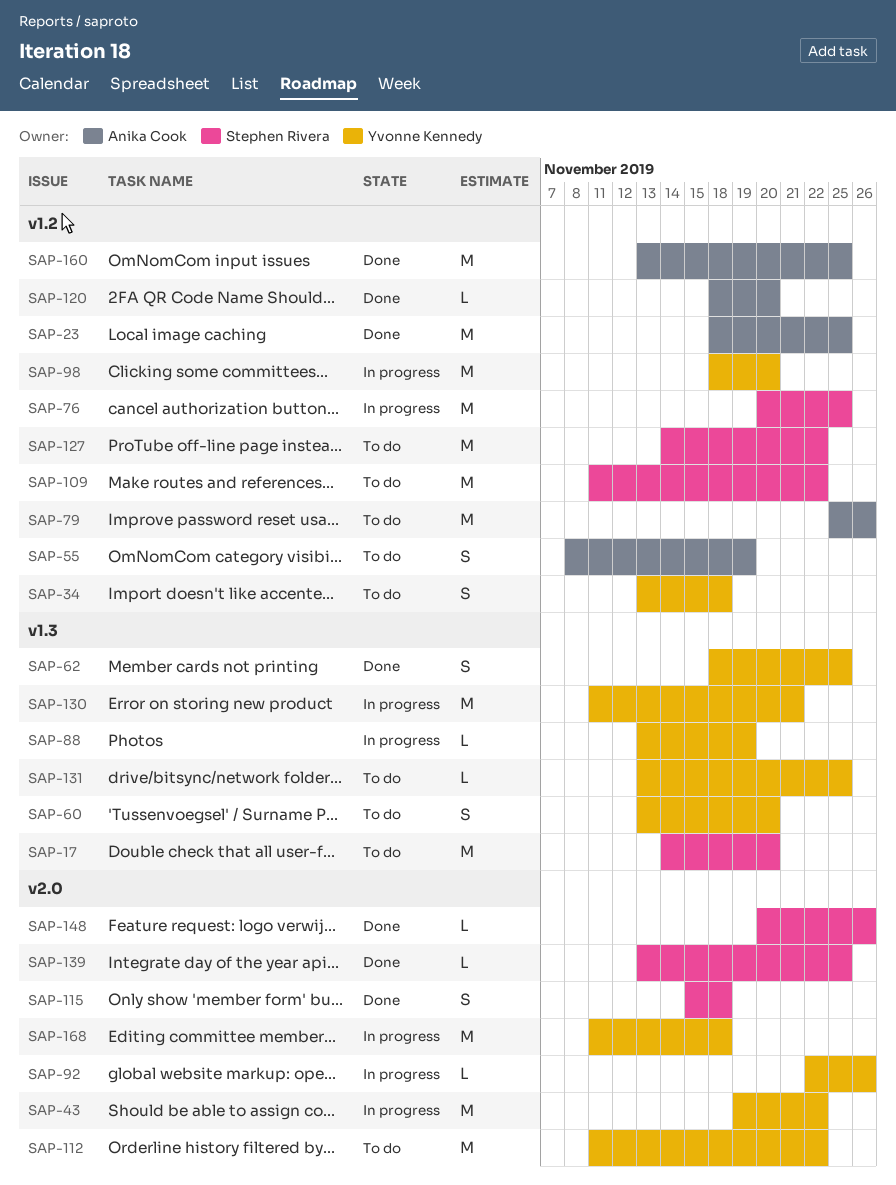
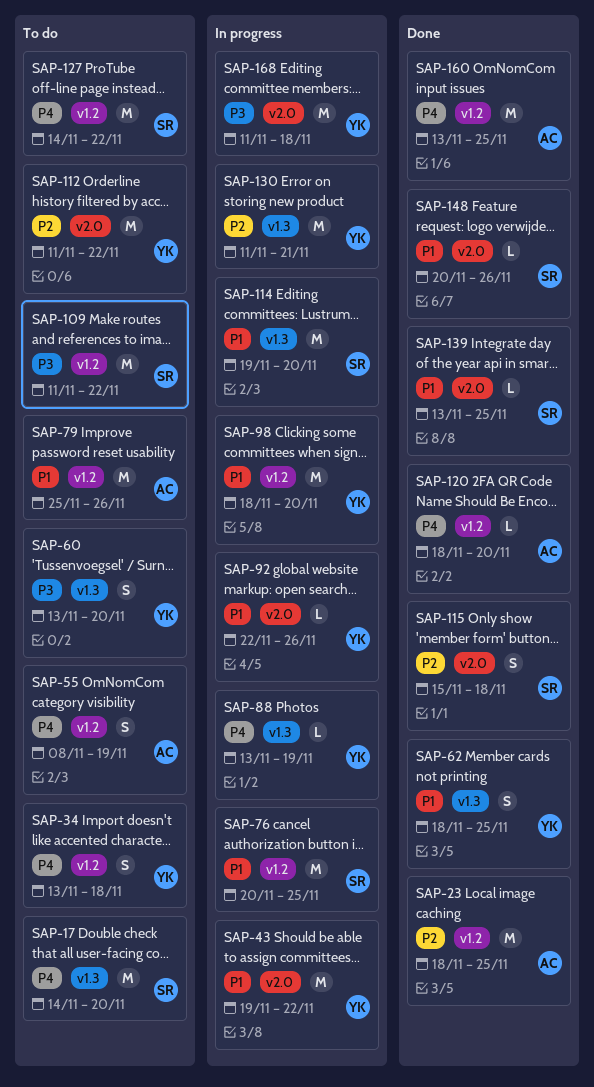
SAP-114: none -> present
SAP-131: present -> none

